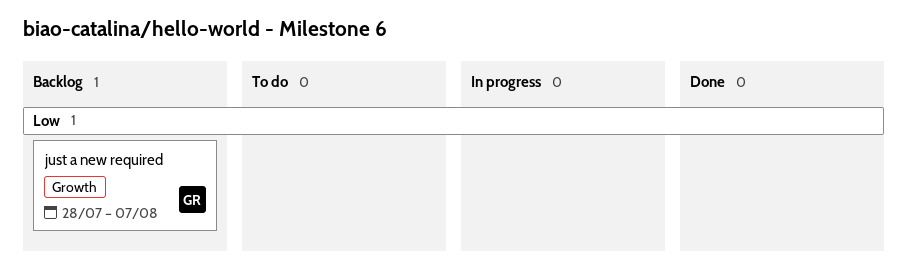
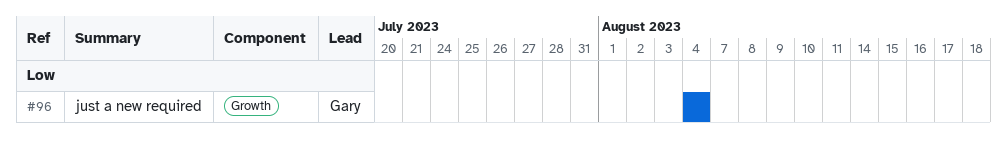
just a new required, start: Jul 28 -> Aug 4
just a new required, due: Aug 7 -> Aug 4

